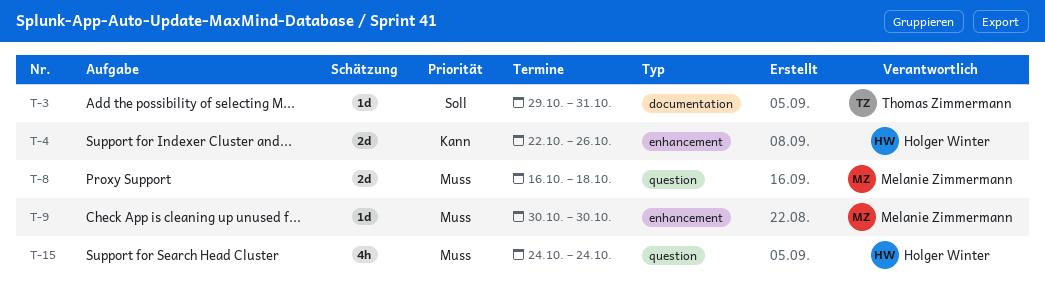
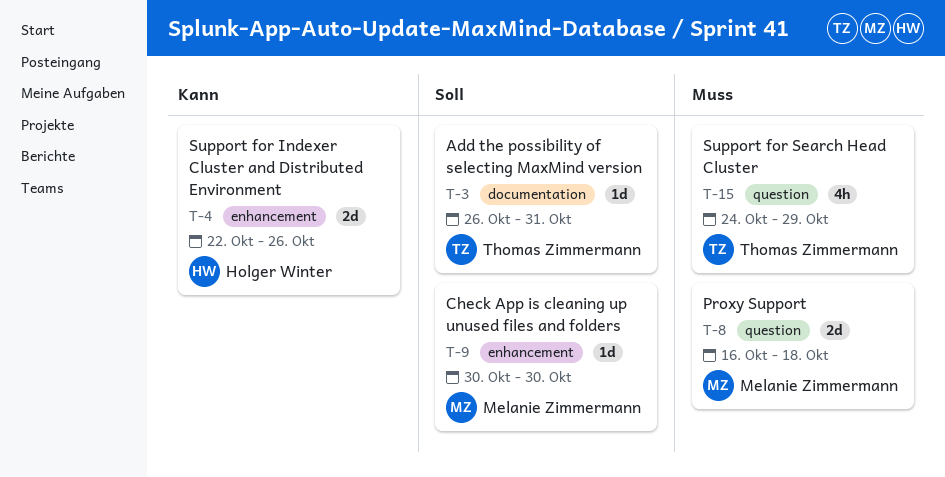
T-3, start: Oct 29 -> Oct 26
T-9, priority: Muss -> Soll
T-15, owner: Holger Winter -> Thomas Zimmermann
T-15, due: Oct 24 -> Oct 29

